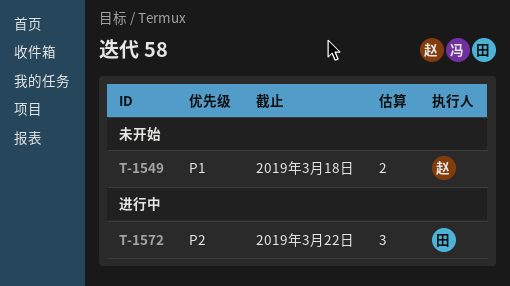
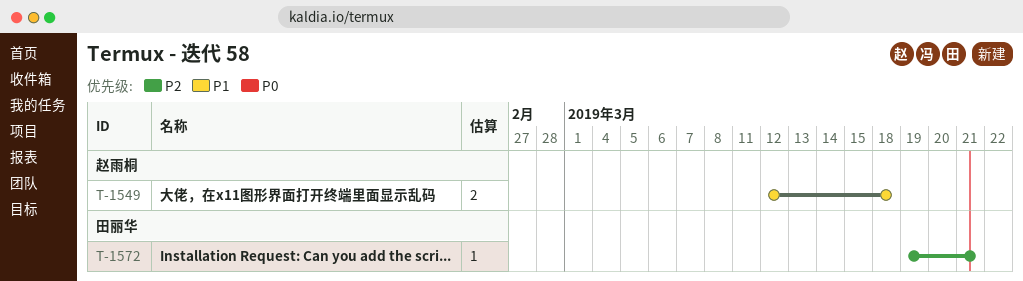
T-1572, estimate: 3 -> 1
T-1572, due: Mar 22 -> Mar 21

